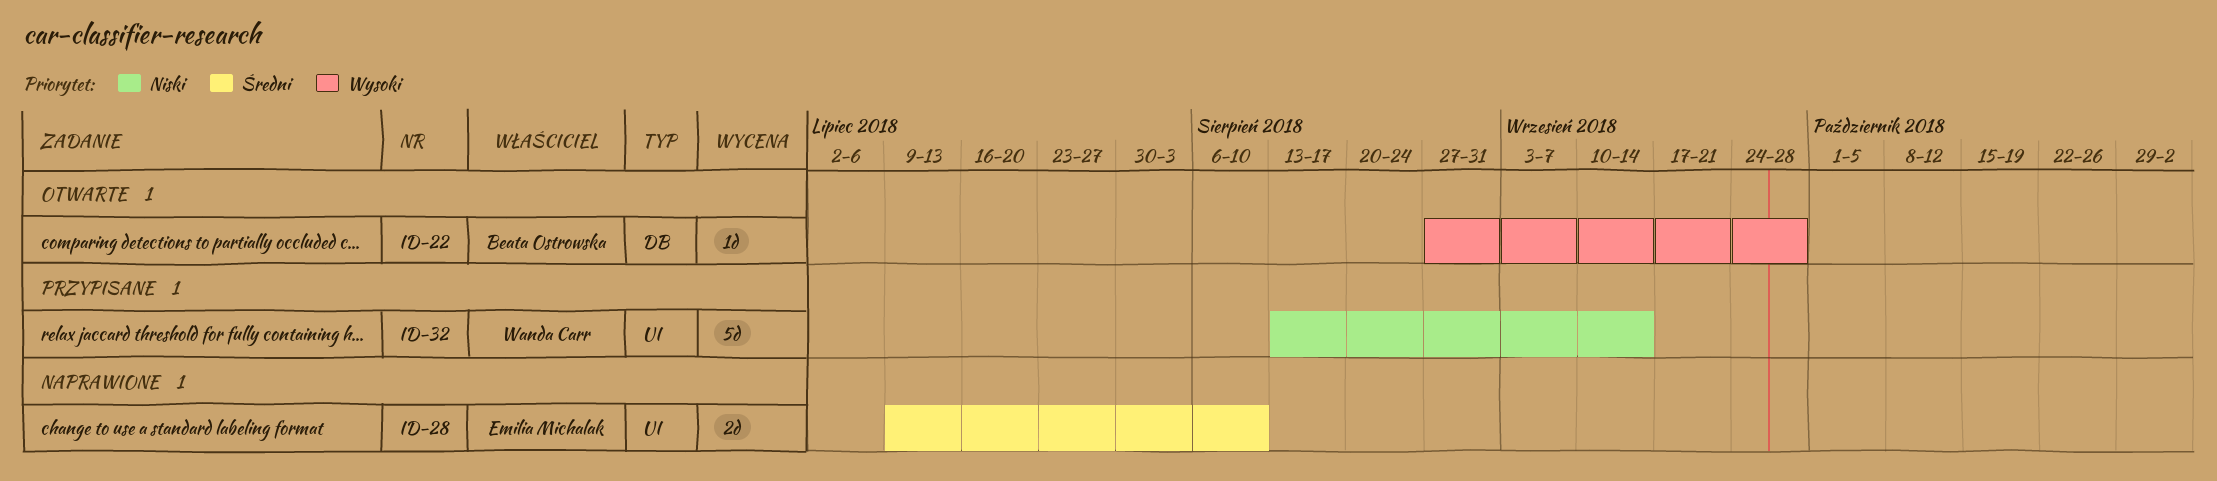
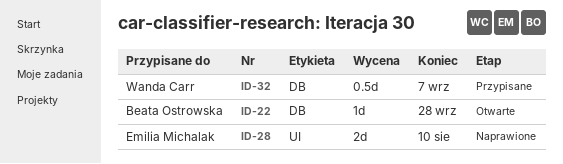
ID-32, label: UI -> DB
ID-32, estimate: 5d -> 0.5d
ID-32, due: Sep 14 -> Sep 7

